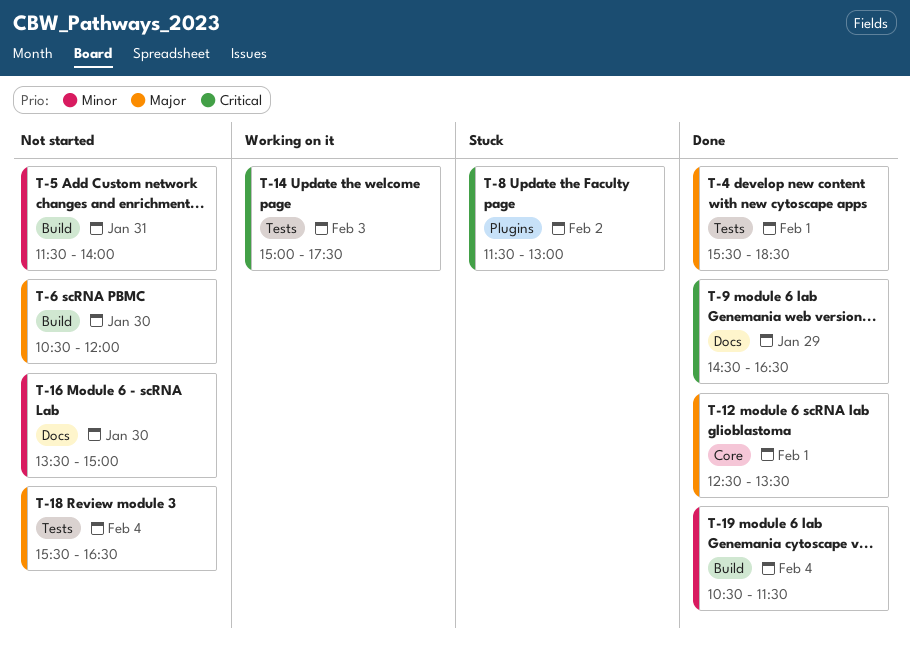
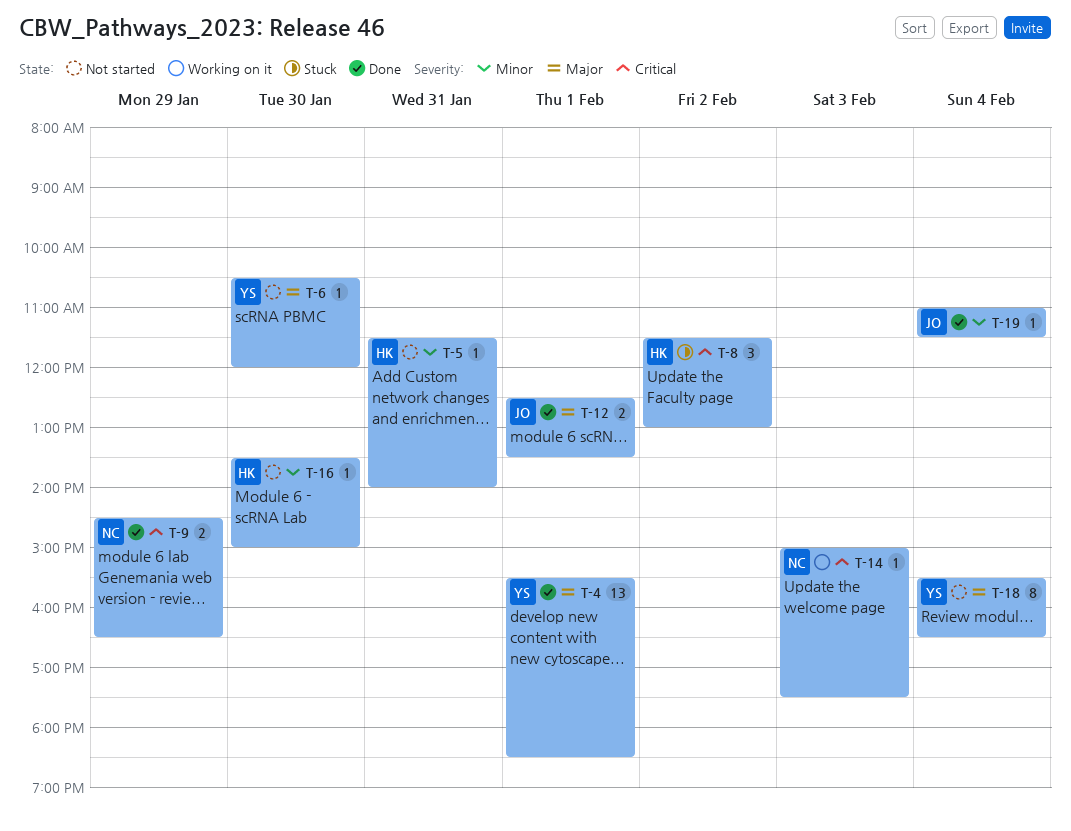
T-19, begins: 10:30 -> 11:00

